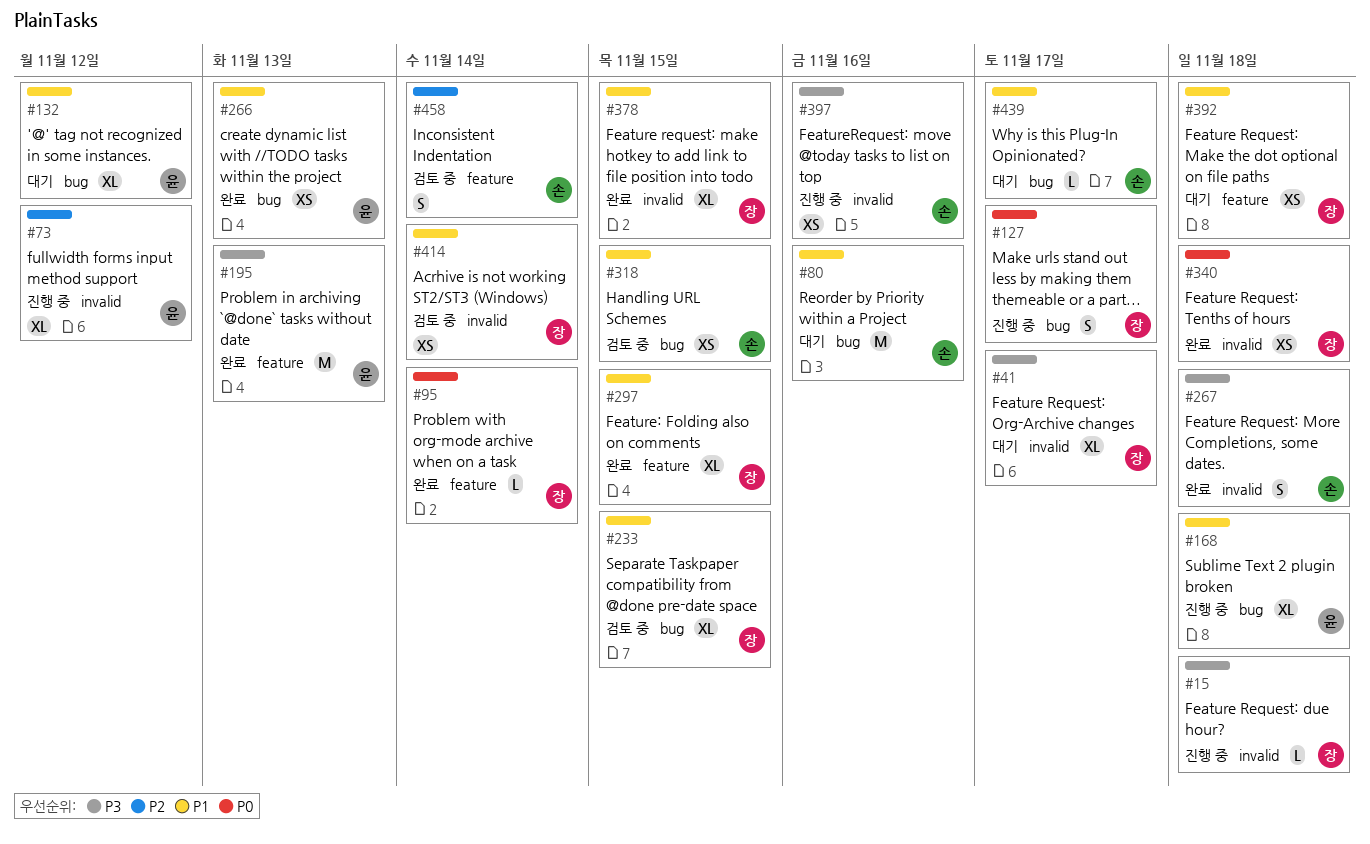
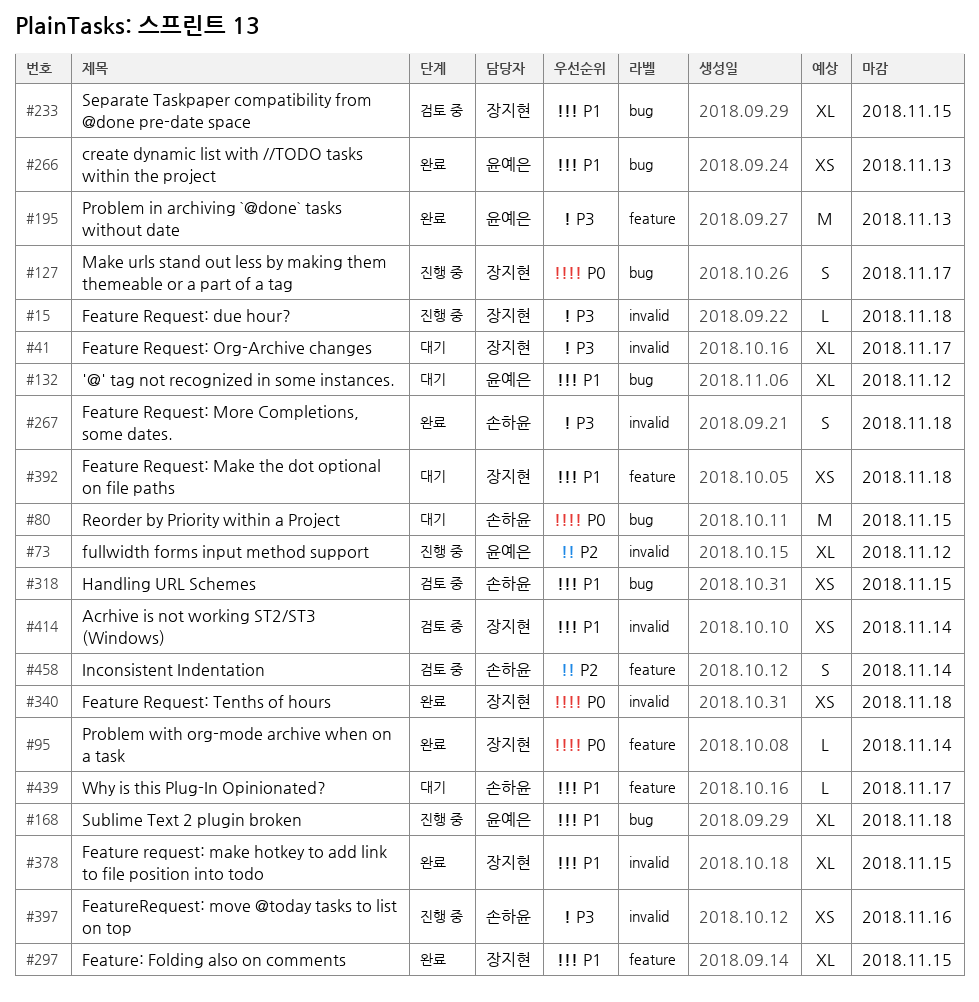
#80, priority: P1 -> P0
#80, due: Nov 16 -> Nov 15
#439, label: bug -> feature

